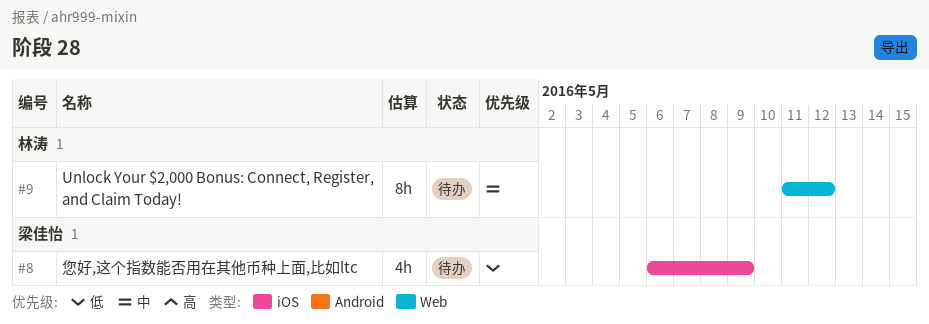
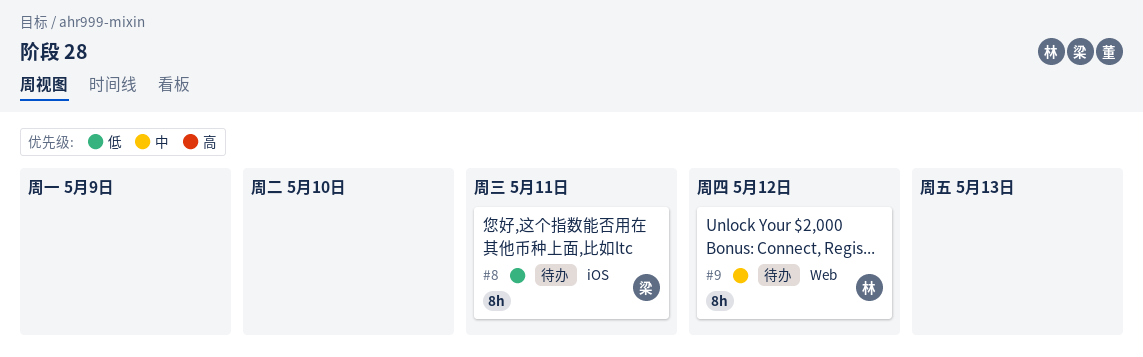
#8, estimate: 4h -> 8h
#8, due: May 9 -> May 11

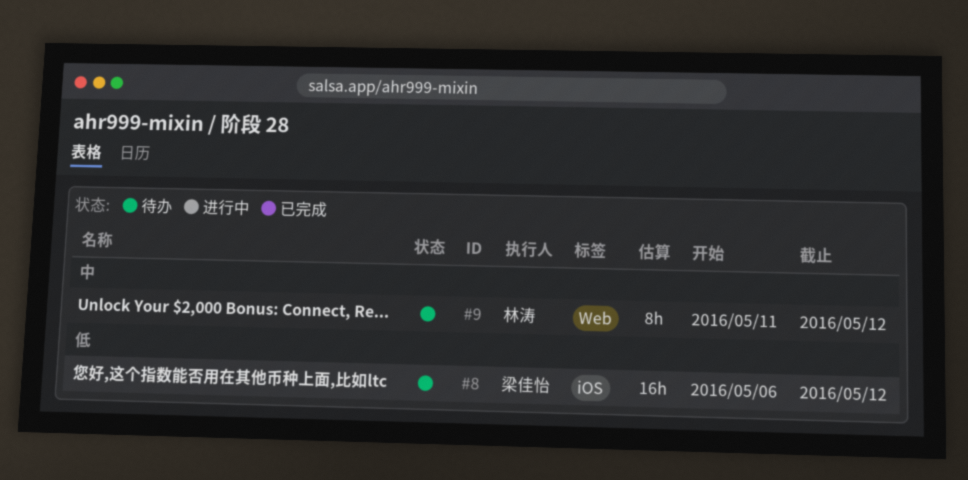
#8, estimate: 8h -> 16h
#8, due: May 11 -> May 12

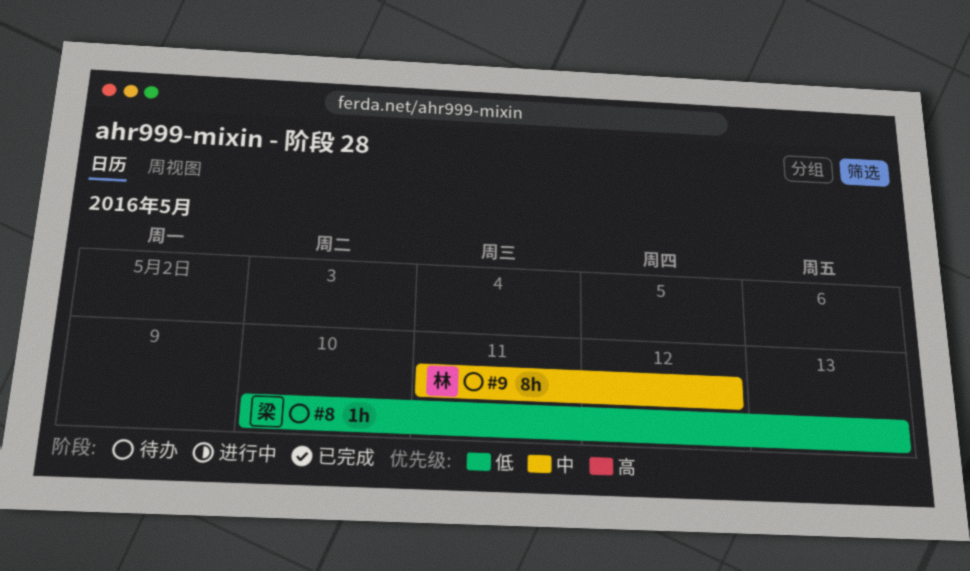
#8, estimate: 16h -> 1h
#8, start: May 6 -> May 10
#8, due: May 12 -> May 13

